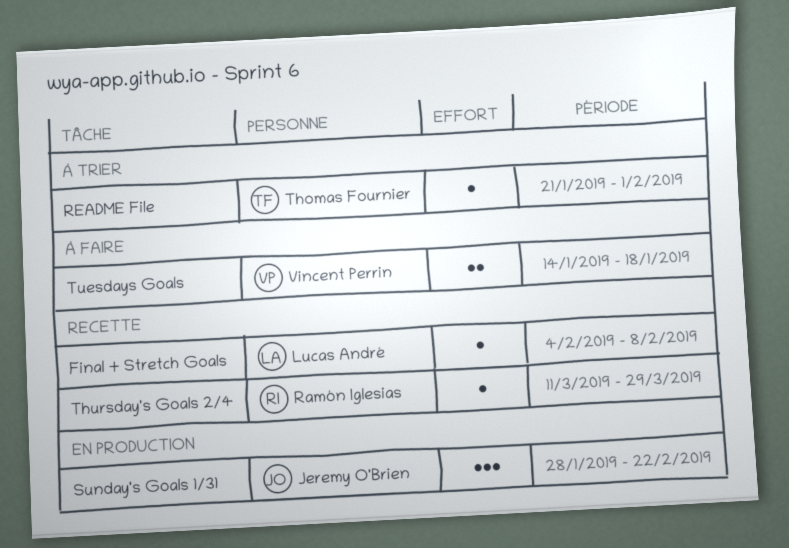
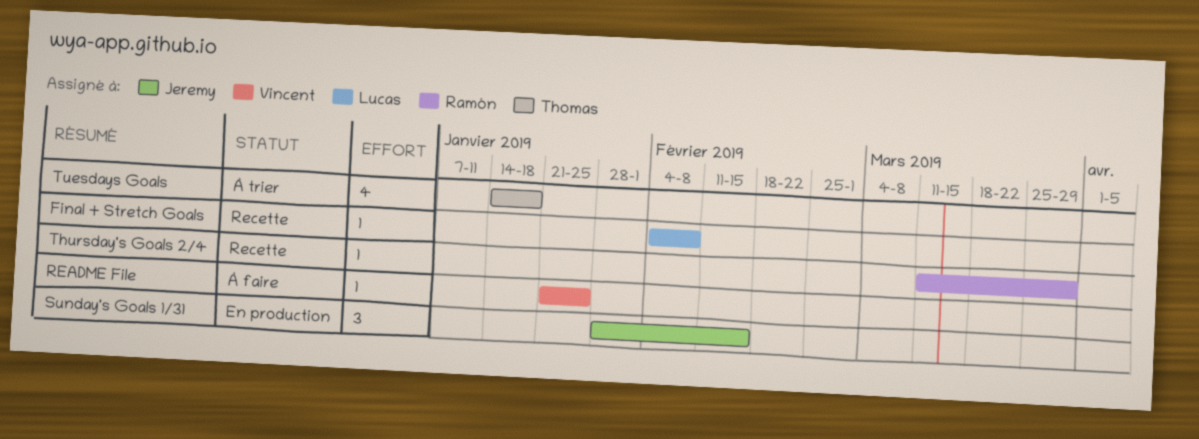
README File, status: À trier -> À faire
README File, owner: Thomas Fournier -> Vincent Perrin
README File, due: Feb 1 -> Jan 25
Sunday's Goals 1/31, due: Feb 22 -> Feb 15
Tuesdays Goals, status: À faire -> À trier
Tuesdays Goals, owner: Vincent Perrin -> Thomas Fournier
Tuesdays Goals, estimate: 2 -> 4

